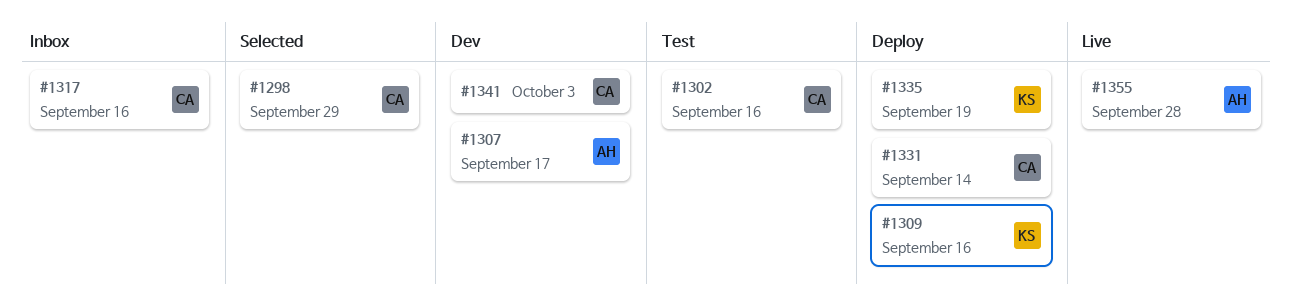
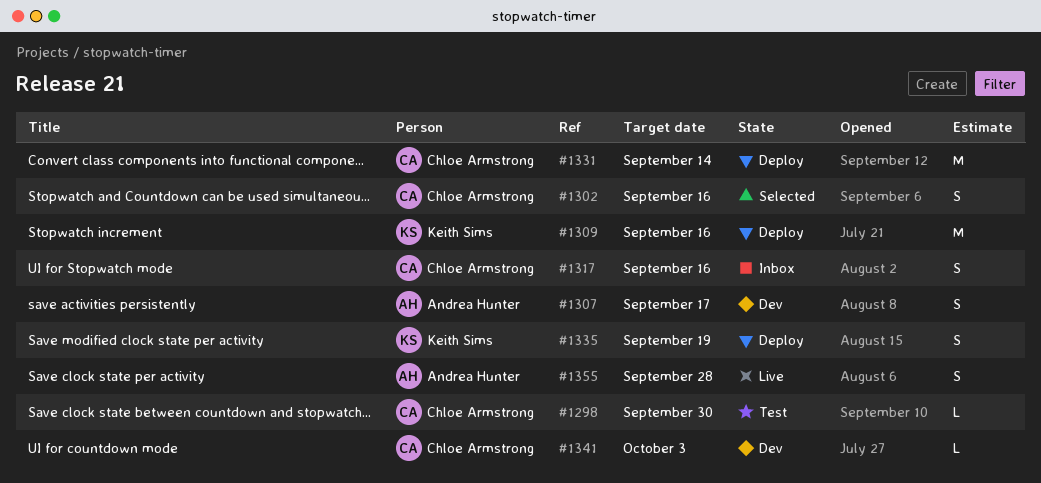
#1298, status: Selected -> Test
#1298, due: Sep 29 -> Sep 30
#1302, status: Test -> Selected

